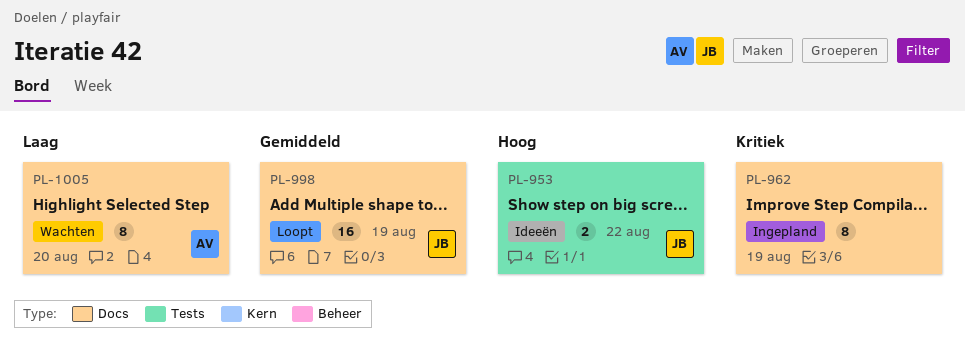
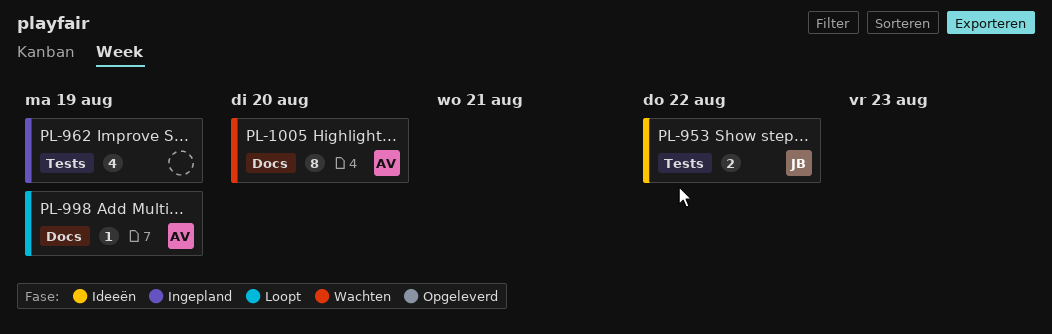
PL-962, label: Docs -> Tests
PL-962, estimate: 8 -> 4
PL-998, owner: JB -> AV
PL-998, estimate: 16 -> 1

